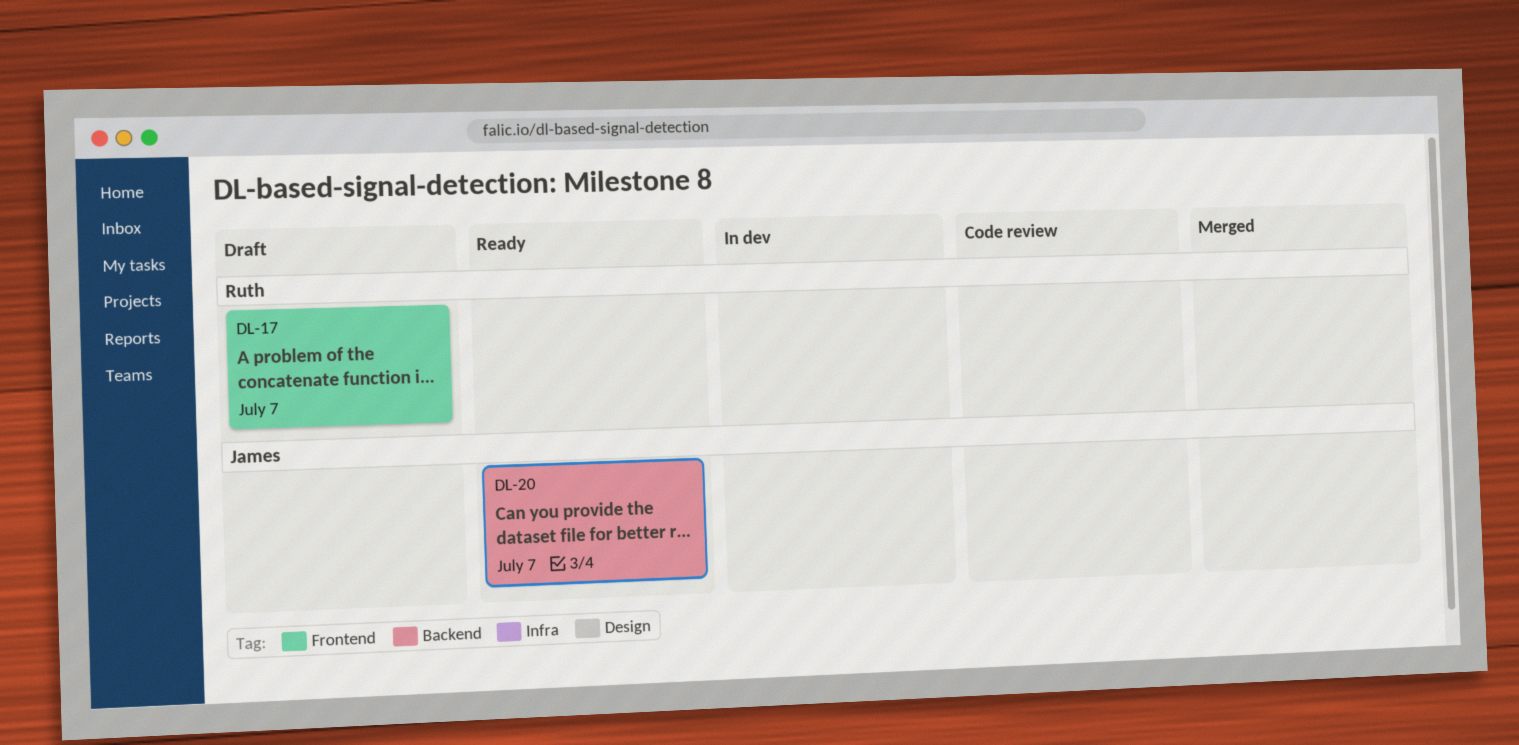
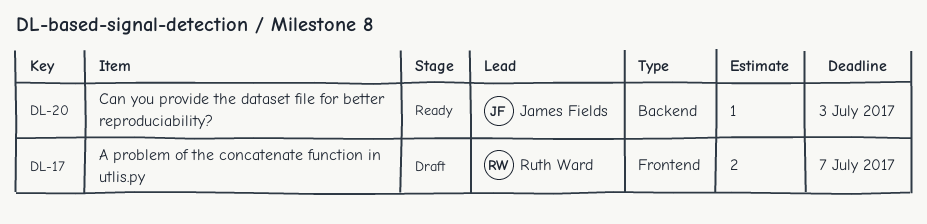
DL-20, due: Jul 7 -> Jul 3

